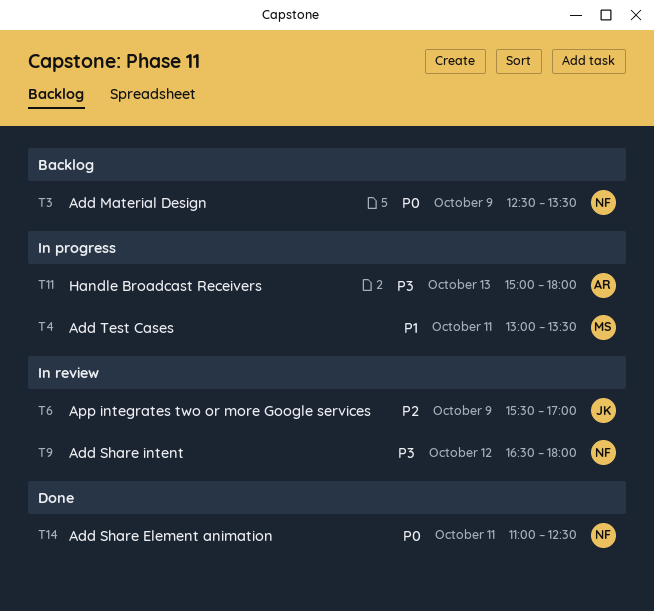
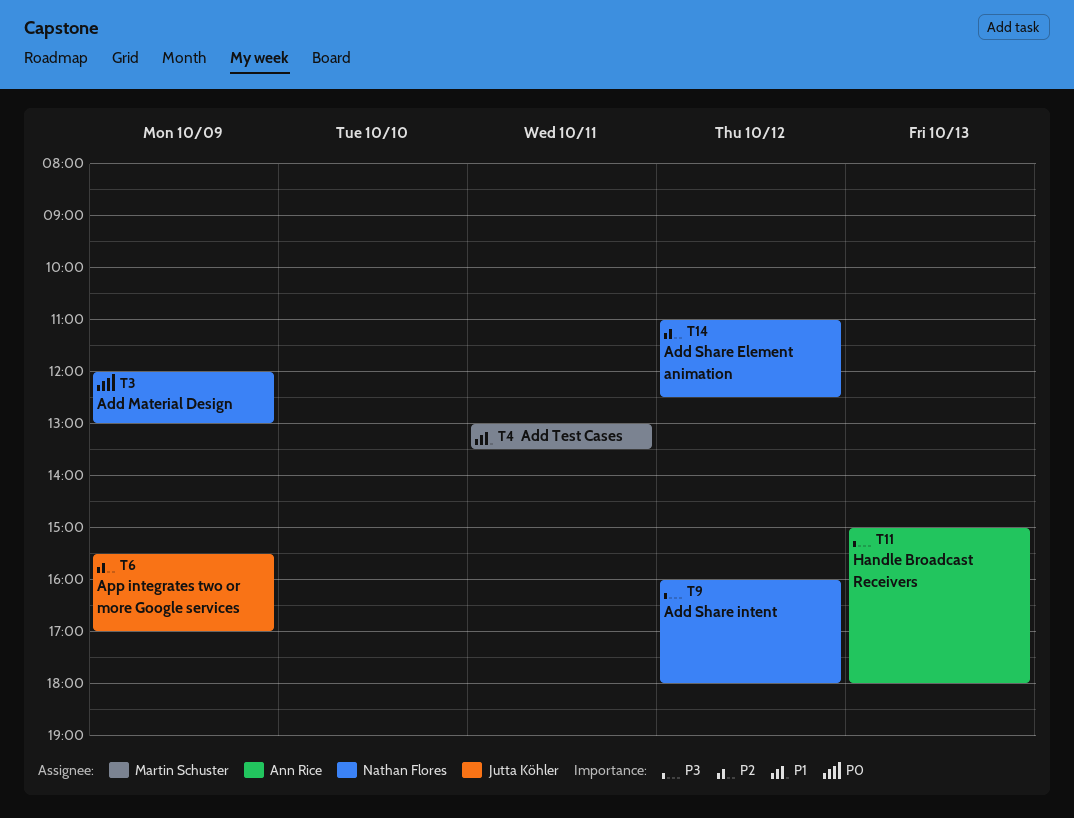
T3, begins: 12:30 -> 12:00
T3, ends: 13:30 -> 13:00
T9, begins: 16:30 -> 16:00
T14, priority: P0 -> P2
T14, day: Oct 11 -> Oct 12

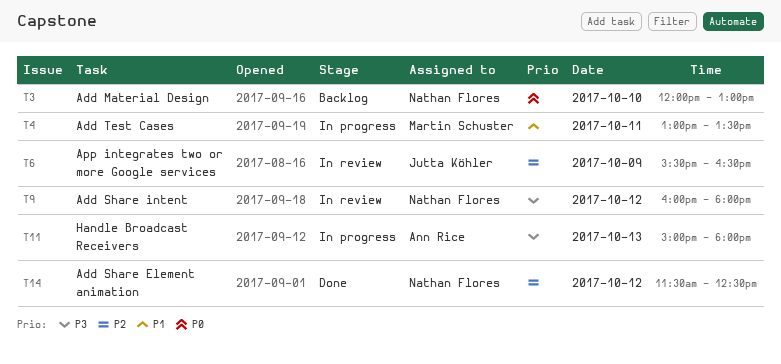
T3, day: Oct 9 -> Oct 10
T6, ends: 17:00 -> 16:30
T14, begins: 11:00 -> 11:30

